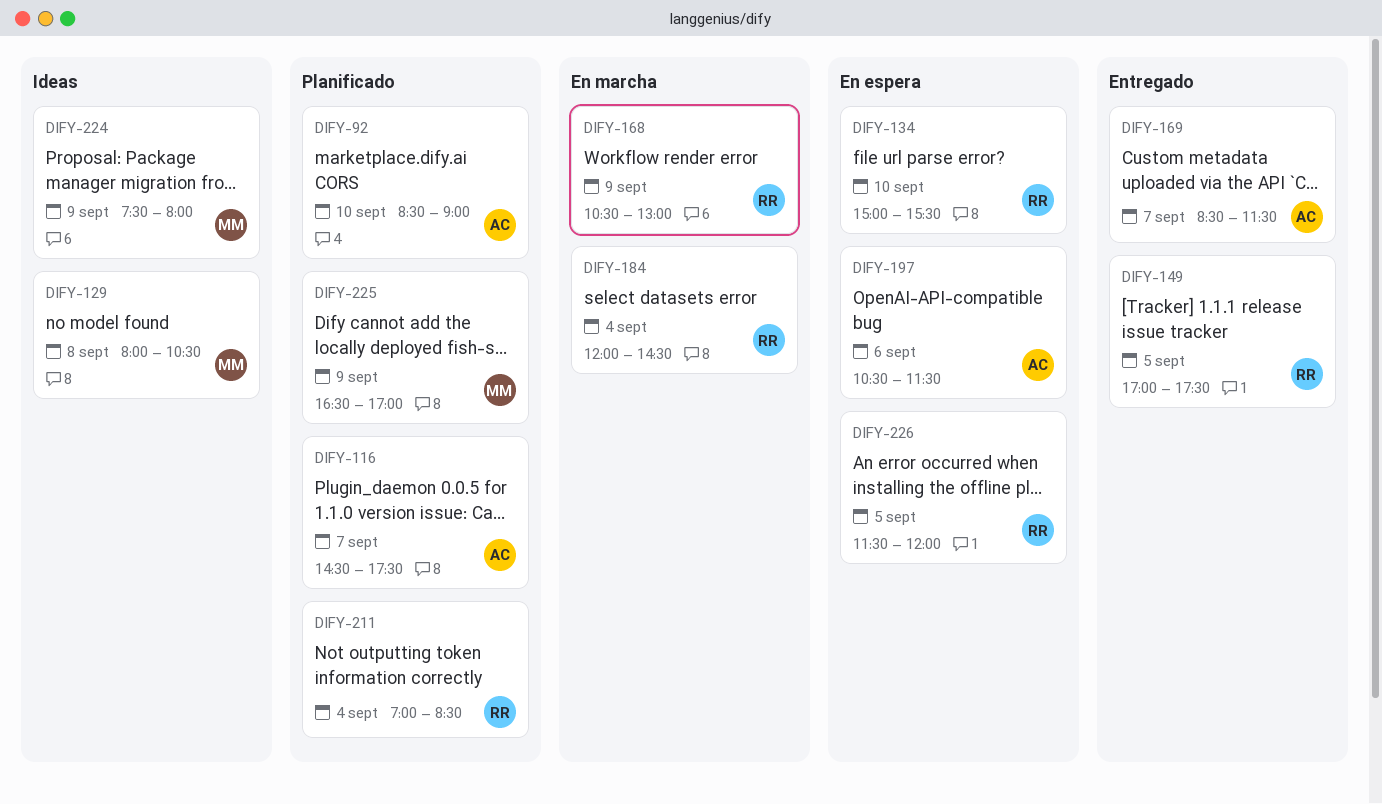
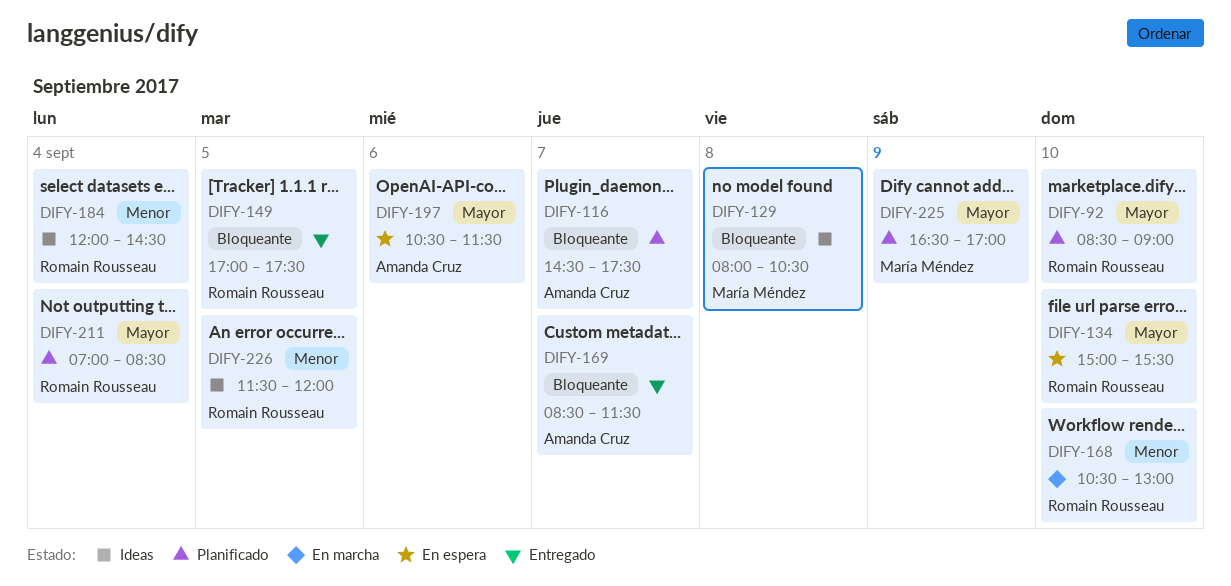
DIFY-92, owner: Amanda Cruz -> Romain Rousseau
DIFY-168, day: Sep 9 -> Sep 10
DIFY-184, status: En marcha -> Ideas
DIFY-224: present -> none
DIFY-226, status: En espera -> Ideas

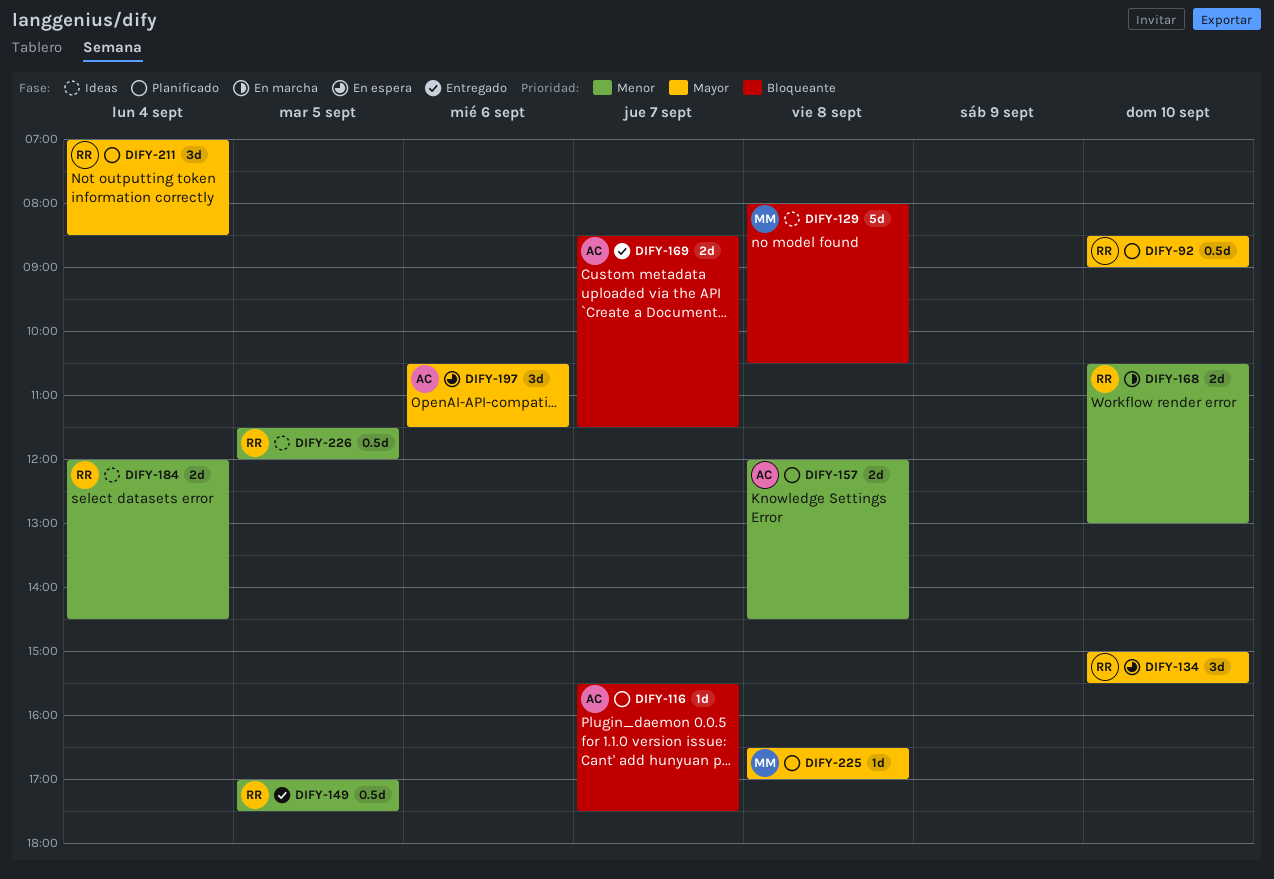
DIFY-116, begins: 14:30 -> 15:30
DIFY-149, priority: Bloqueante -> Menor
DIFY-157: none -> present
DIFY-225, day: Sep 9 -> Sep 8

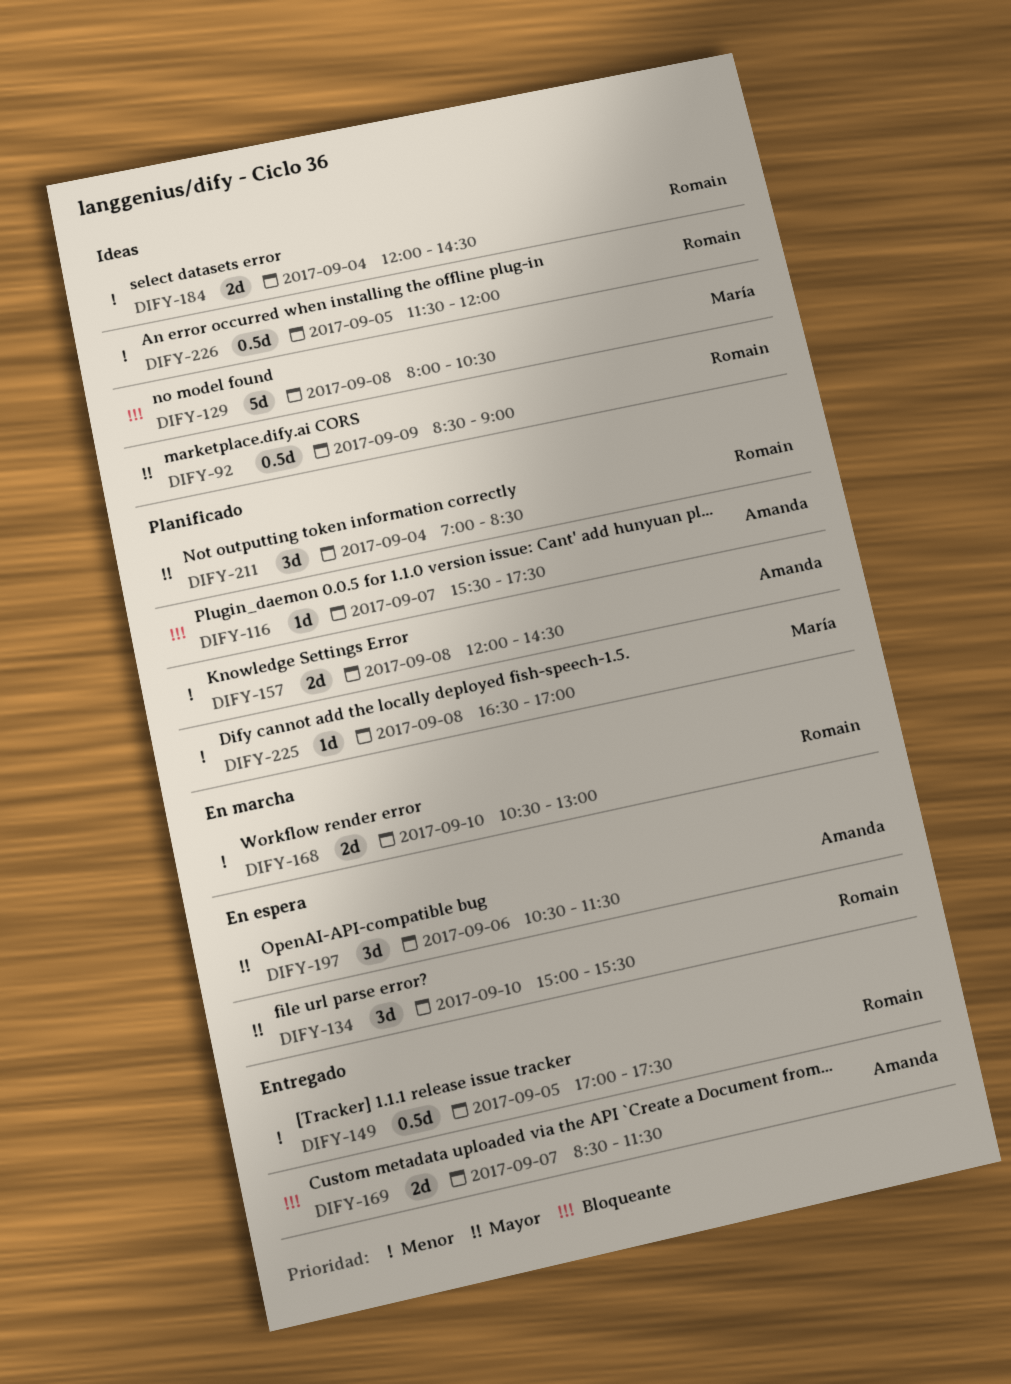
DIFY-92, status: Planificado -> Ideas
DIFY-92, day: Sep 10 -> Sep 9
DIFY-225, priority: Mayor -> Menor

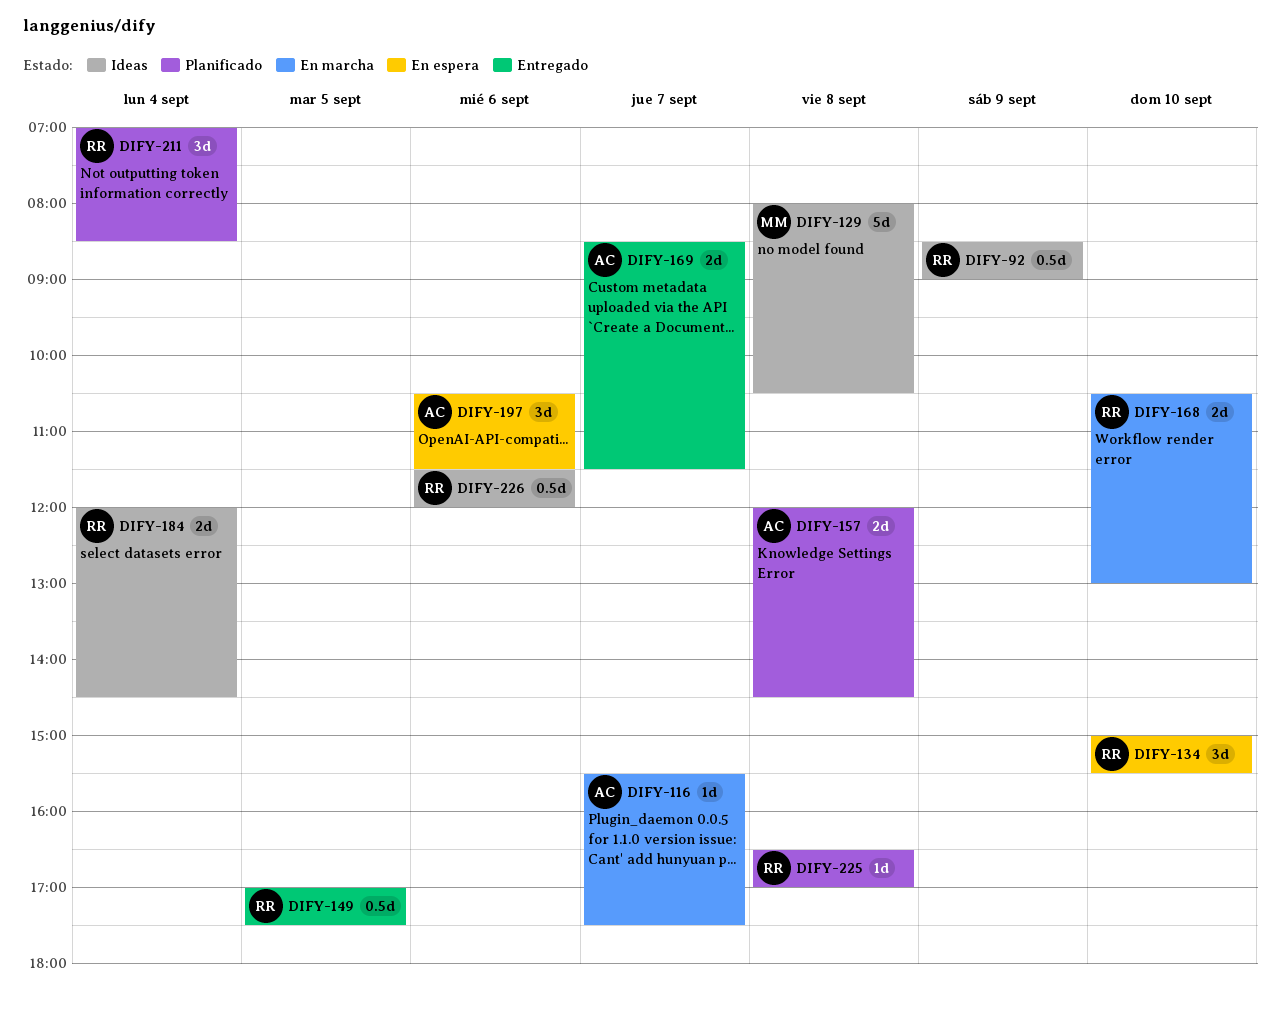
DIFY-116, status: Planificado -> En marcha
DIFY-225, owner: María -> Romain
DIFY-226, day: Sep 5 -> Sep 6

